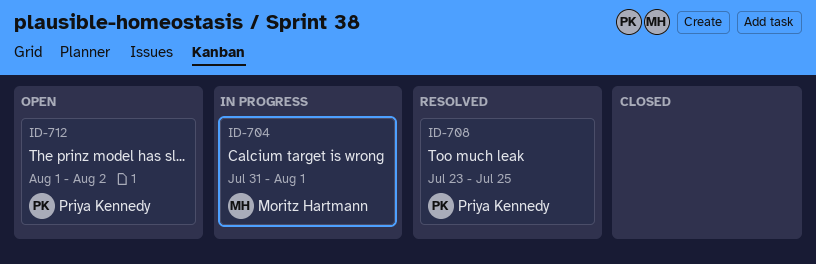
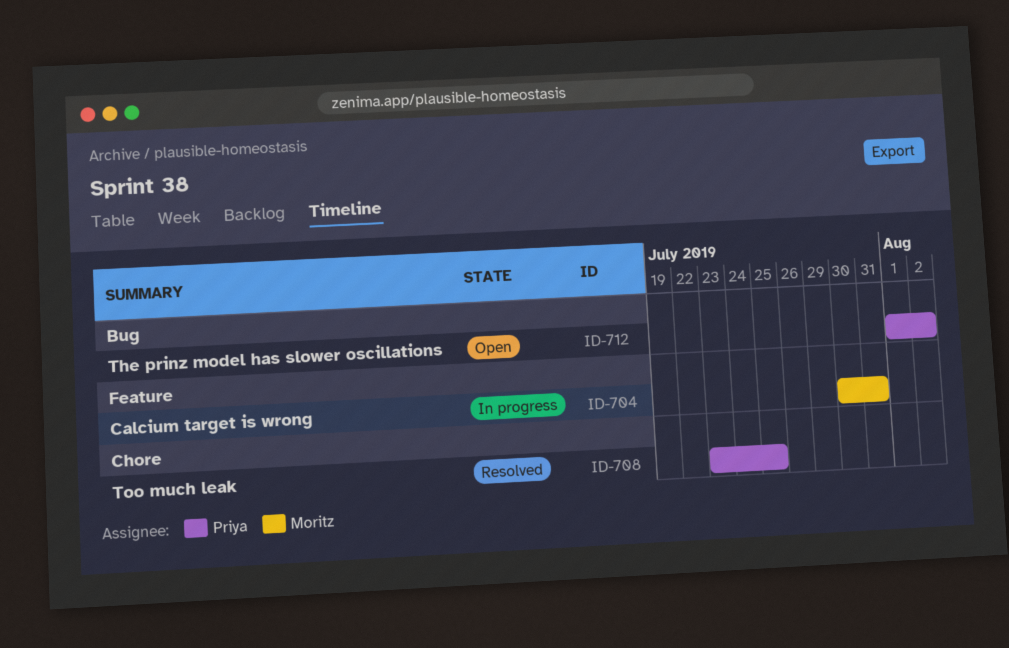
ID-704, start: Jul 31 -> Jul 30
ID-704, due: Aug 1 -> Jul 31

